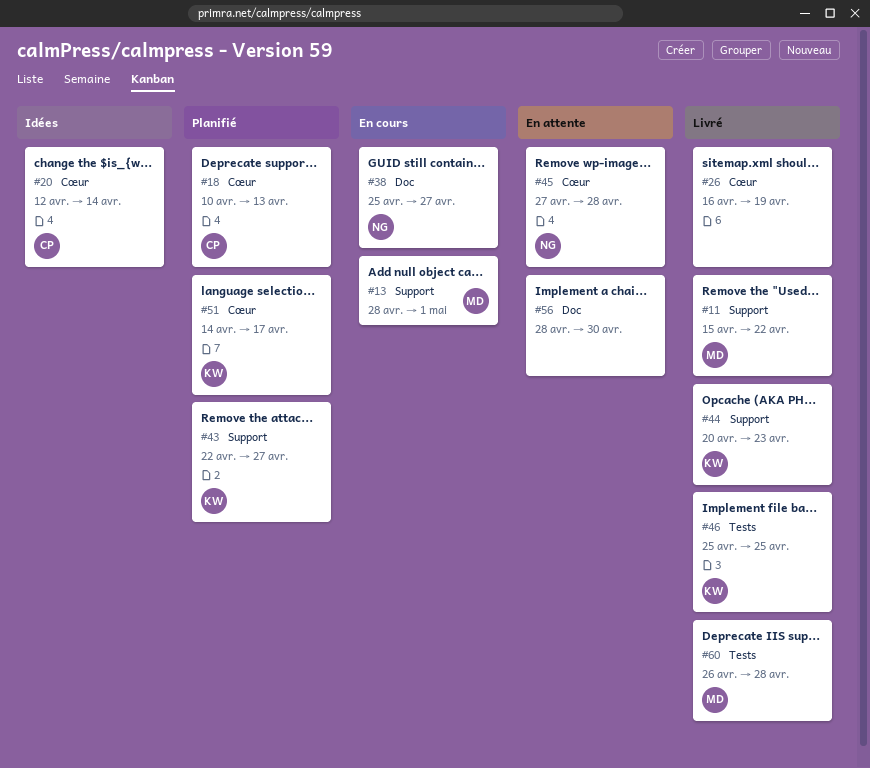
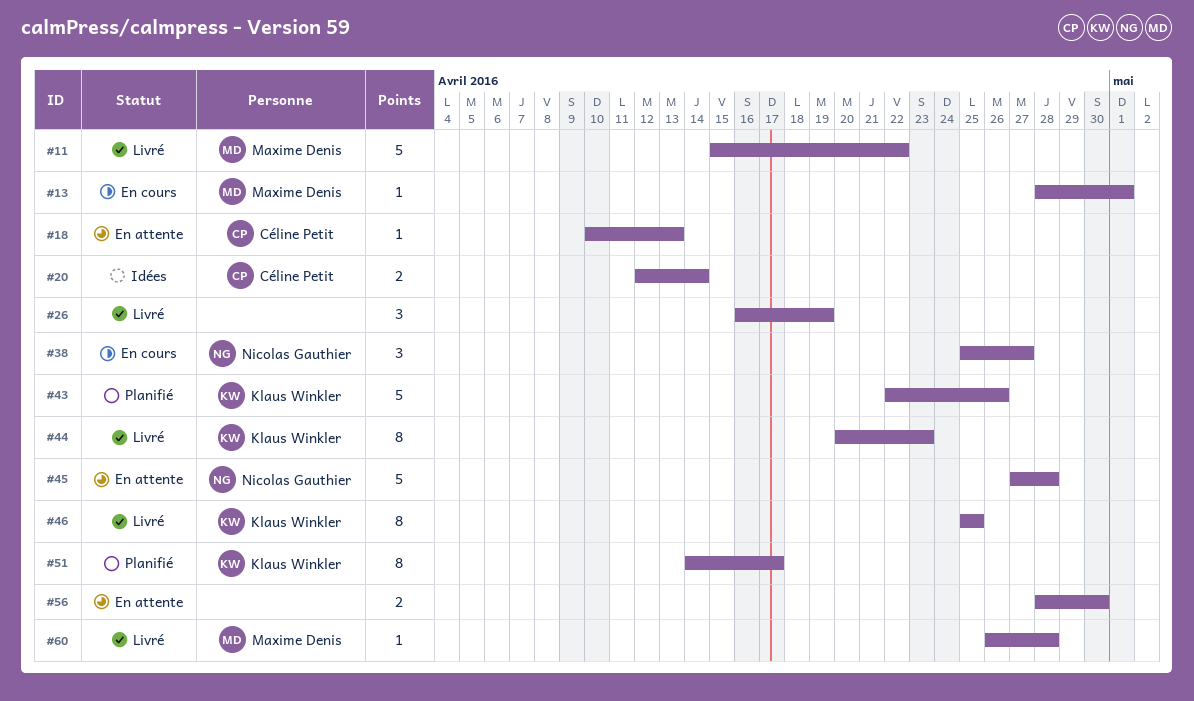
#18, status: Planifié -> En attente
#43, due: Apr 27 -> Apr 26

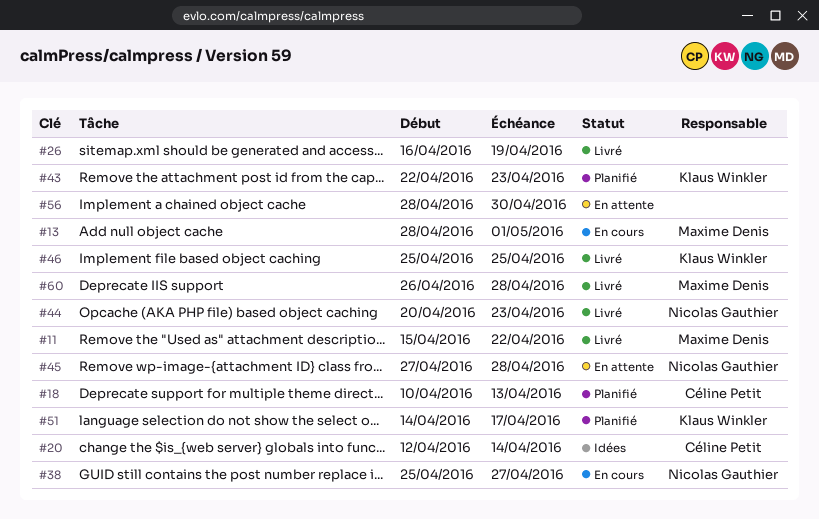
#18, status: En attente -> Planifié
#43, due: Apr 26 -> Apr 23
#44, owner: Klaus Winkler -> Nicolas Gauthier

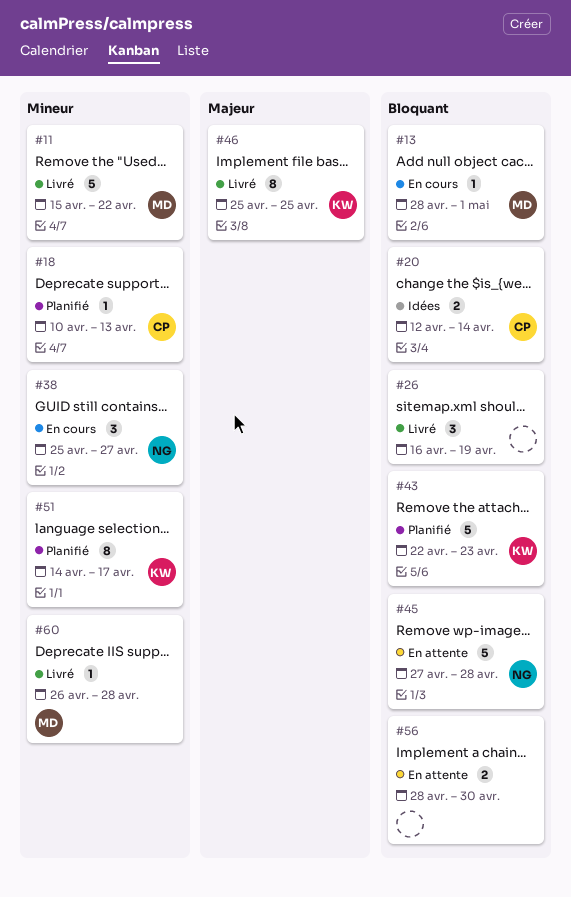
#44: present -> none

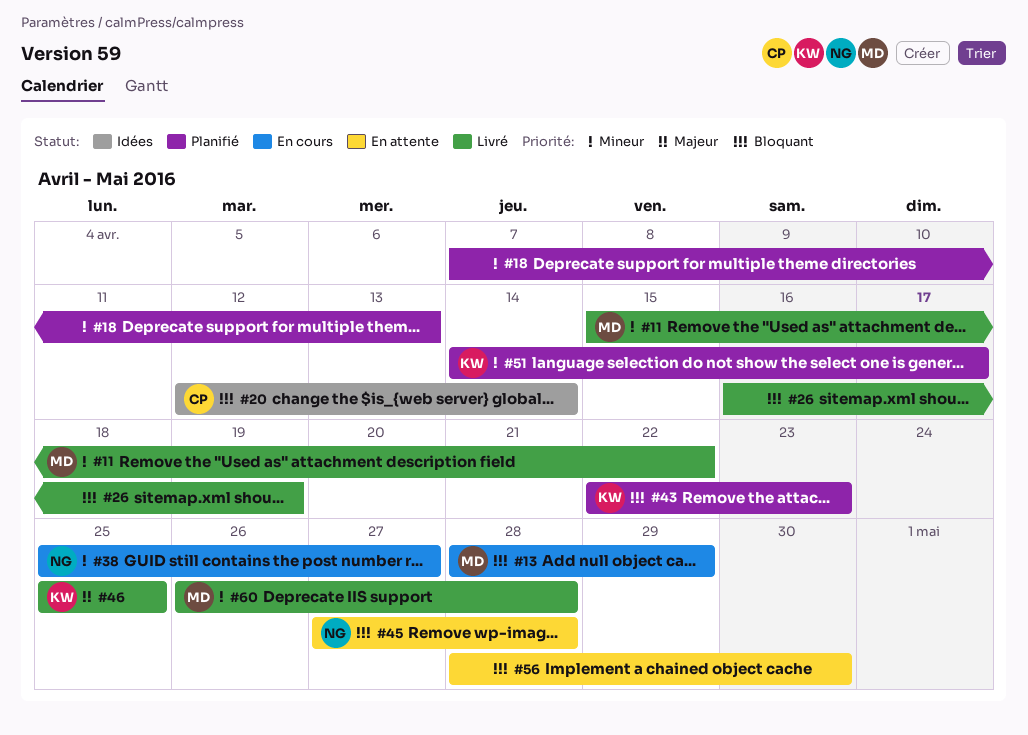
#13, due: May 1 -> Apr 29
#18, owner: CP -> none
#18, start: Apr 10 -> Apr 7

